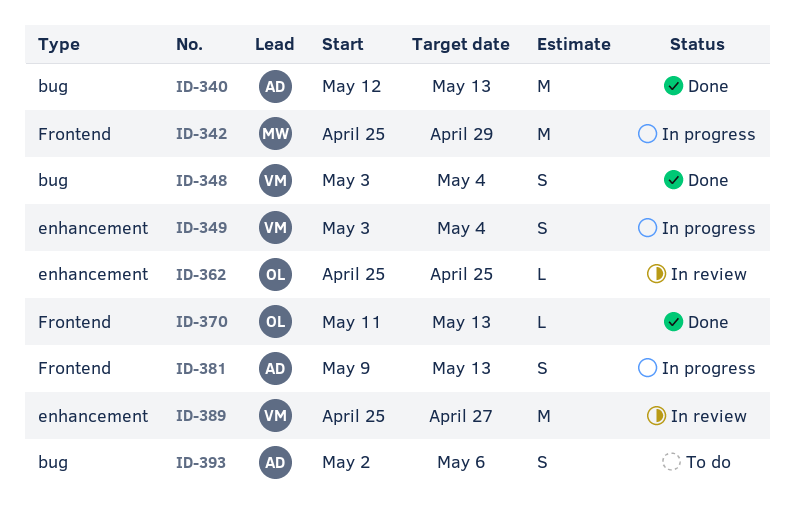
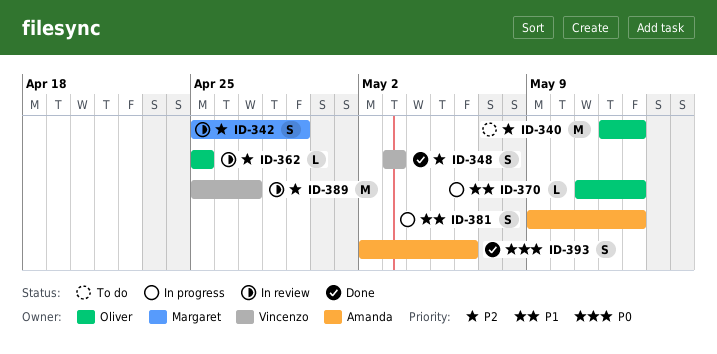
ID-340, status: Done -> To do
ID-340, owner: Amanda -> Oliver
ID-342, status: In progress -> In review
ID-342, estimate: M -> S
ID-348, due: May 4 -> May 3
ID-349: present -> none
ID-370, status: Done -> In progress
ID-393, status: To do -> Done

